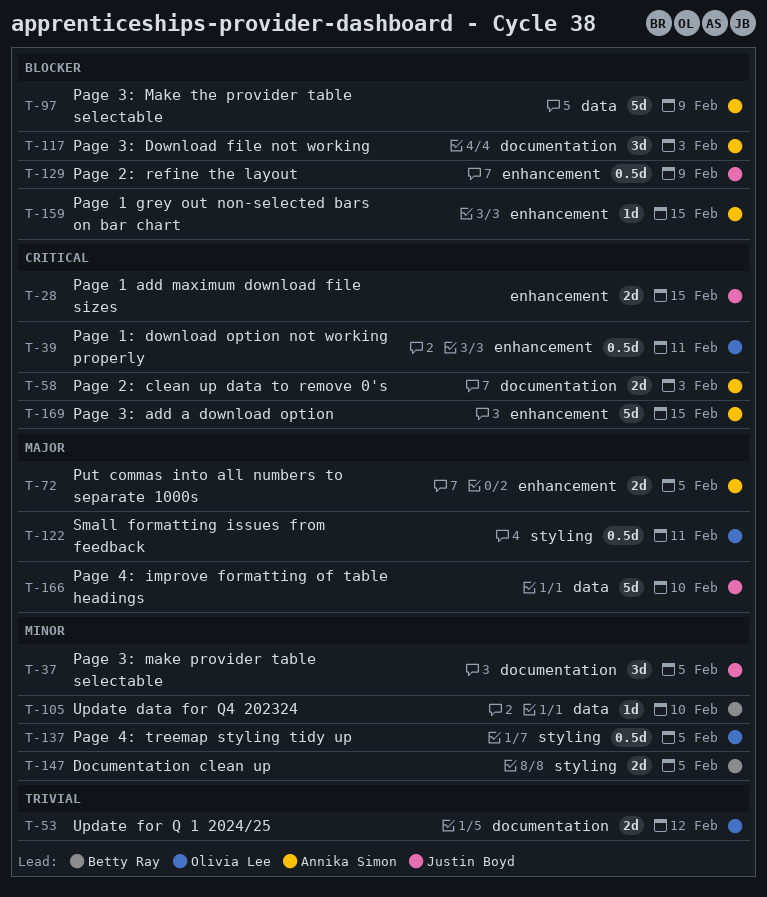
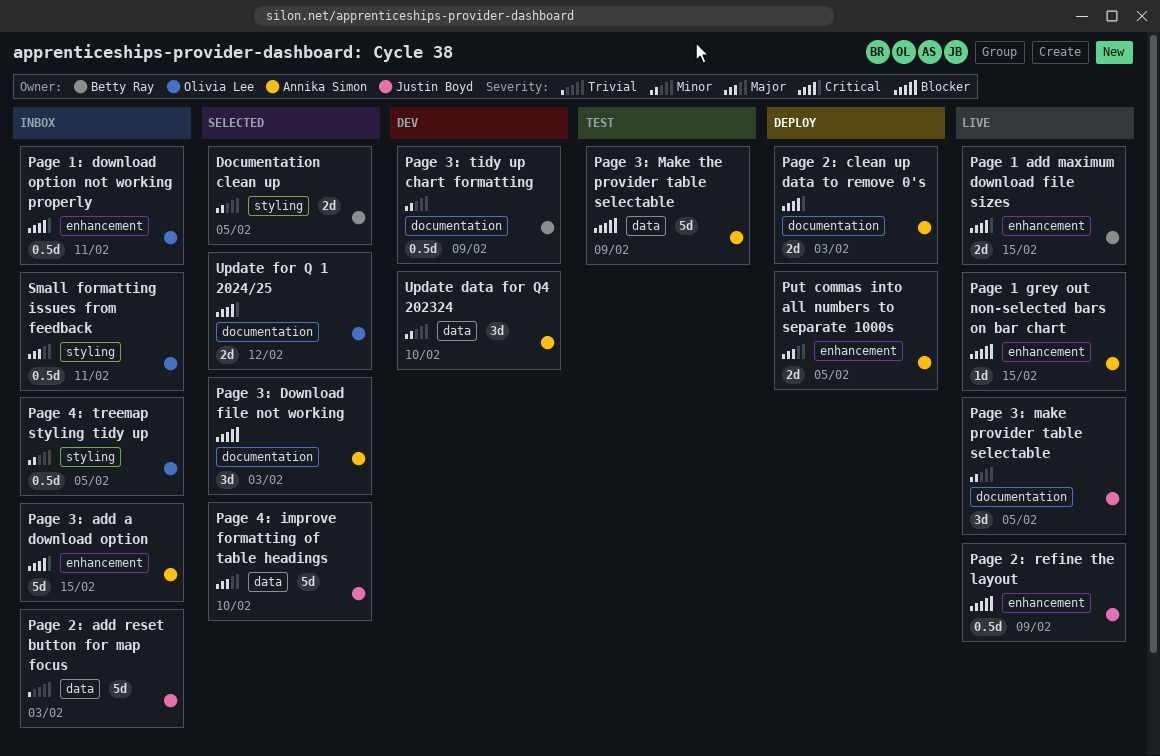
Page 1 add maximum download file sizes, owner: Justin Boyd -> Betty Ray
Page 2: add reset button for map focus: none -> present
Page 3: tidy up chart formatting: none -> present
Update data for Q4 202324, owner: Betty Ray -> Annika Simon
Update data for Q4 202324, estimate: 1d -> 3d
Update for Q 1 2024/25, priority: Trivial -> Critical

